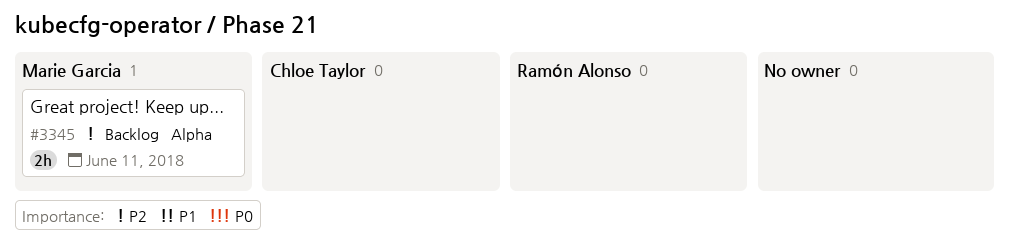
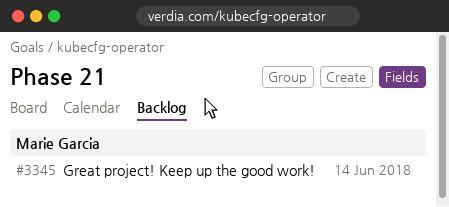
#3345, due: Jun 11 -> Jun 14

